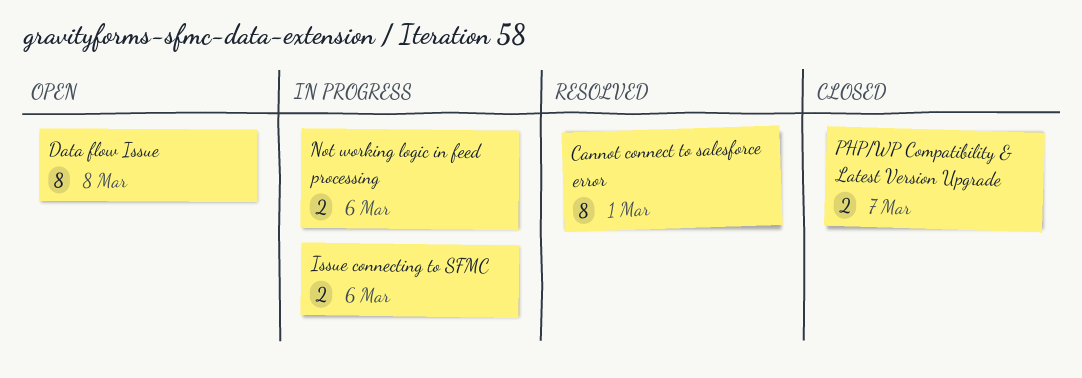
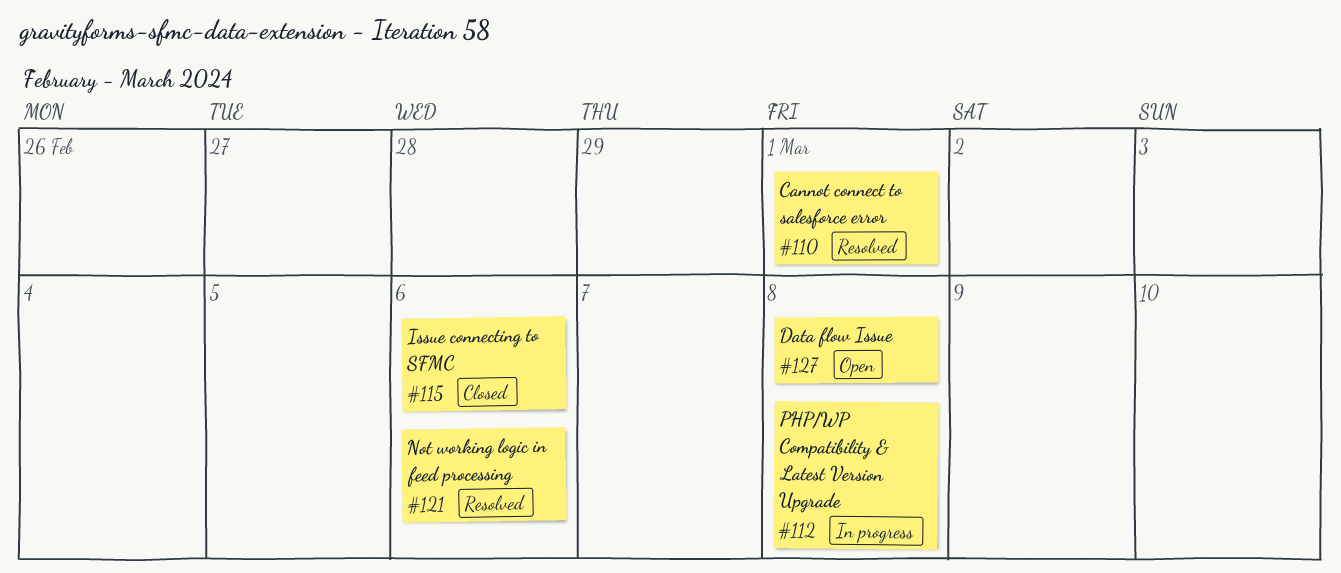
Issue connecting to SFMC, status: In progress -> Closed
Not working logic in feed processing, status: In progress -> Resolved
PHP/WP Compatibility & Latest Version Upgrade, status: Closed -> In progress
PHP/WP Compatibility & Latest Version Upgrade, due: Mar 7 -> Mar 8

